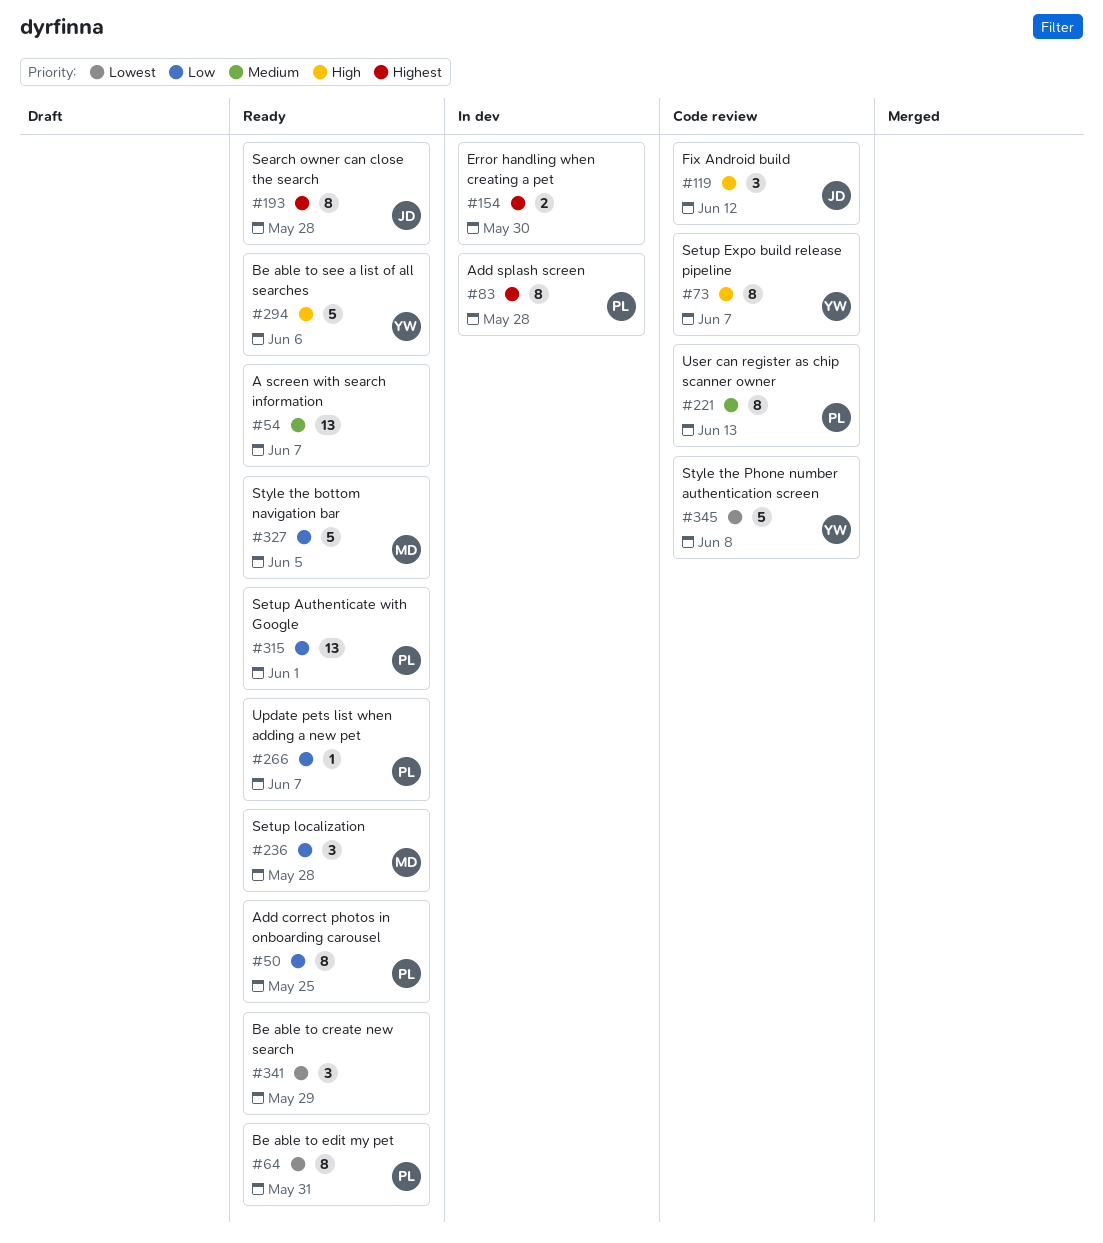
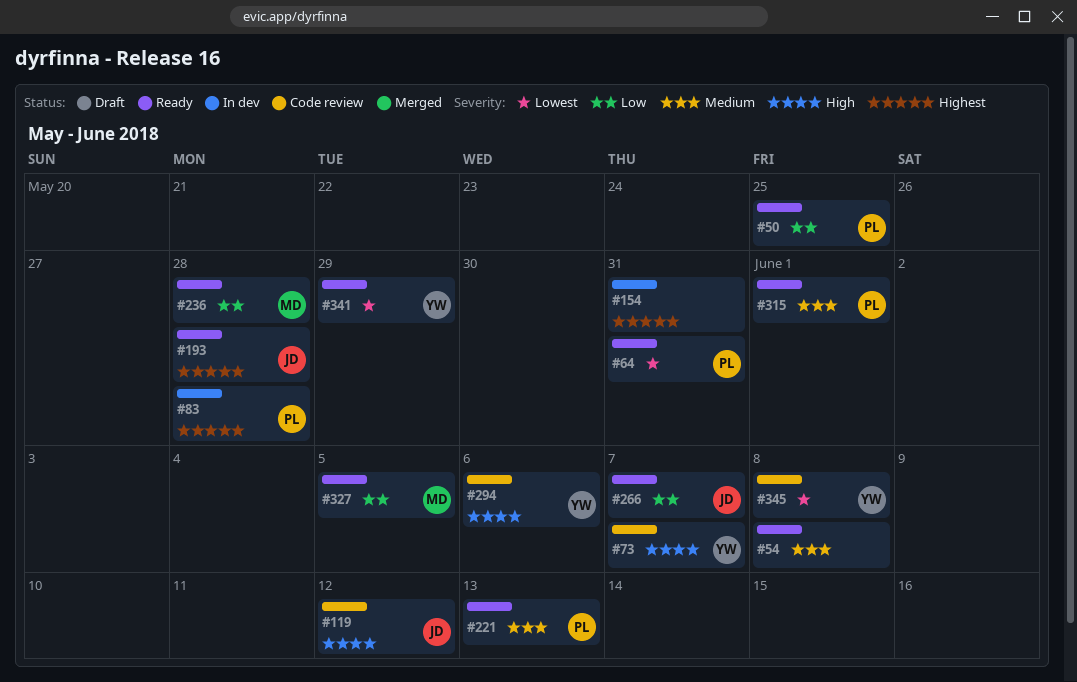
#54, due: Jun 7 -> Jun 8
#154, due: May 30 -> May 31
#221, status: Code review -> Ready
#266, owner: PL -> JD
#294, status: Ready -> Code review
#315, priority: Low -> Medium
#341, owner: none -> YW

